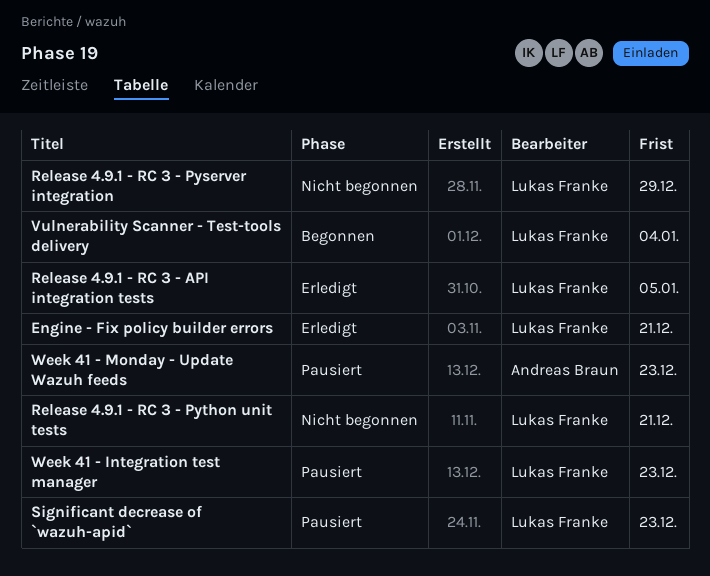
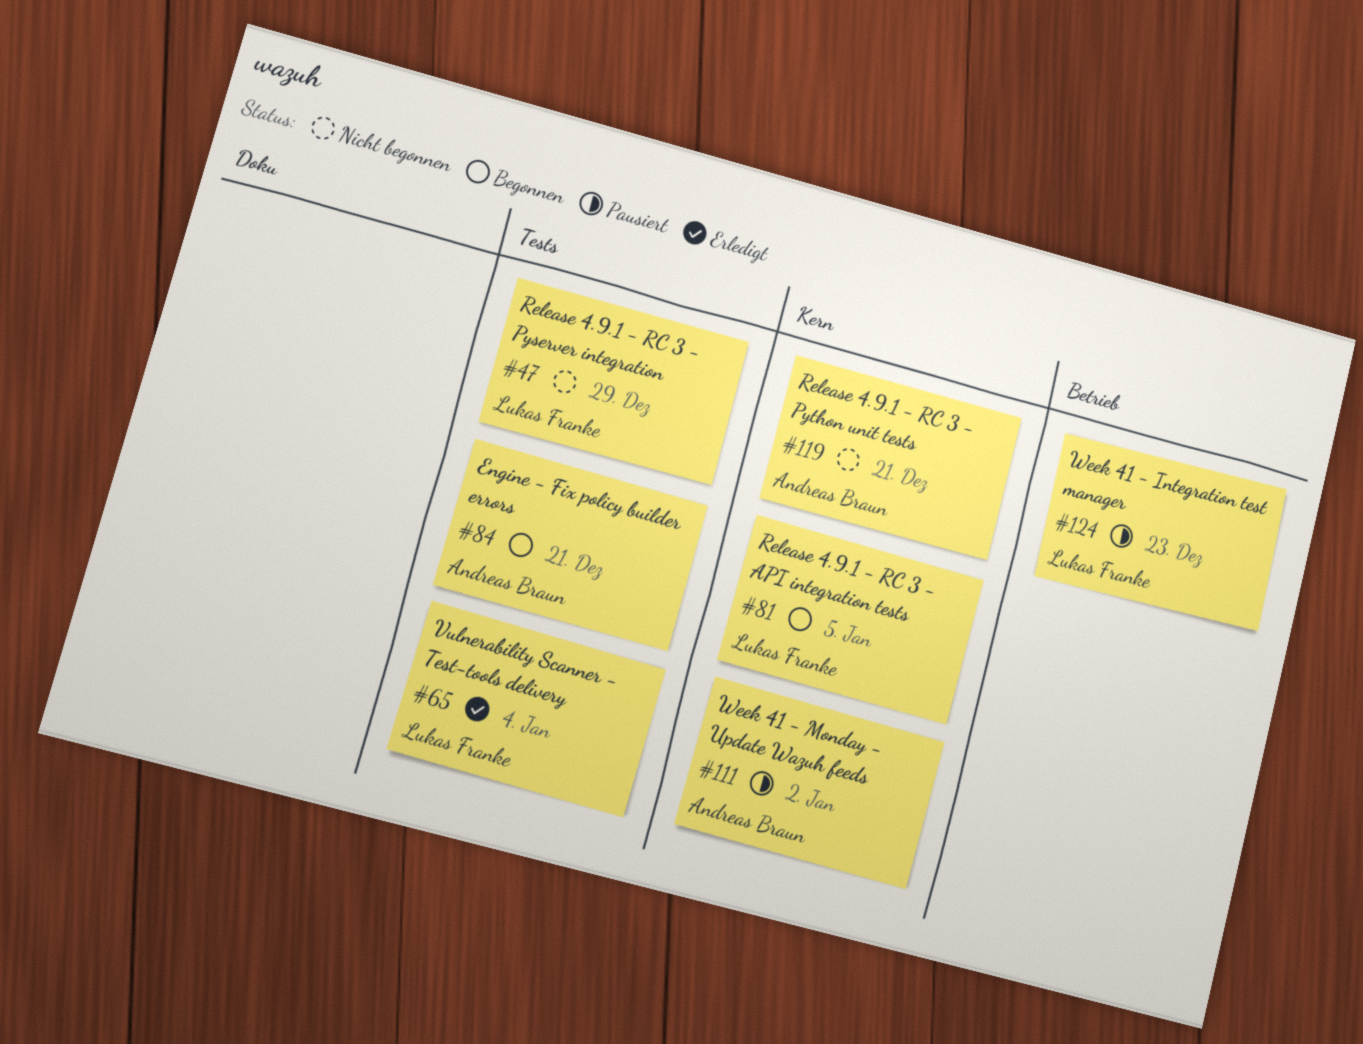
Engine - Fix policy builder errors, status: Erledigt -> Begonnen
Engine - Fix policy builder errors, owner: Lukas Franke -> Andreas Braun
Release 4.9.1 - RC 3 - API integration tests, status: Erledigt -> Begonnen
Release 4.9.1 - RC 3 - Python unit tests, owner: Lukas Franke -> Andreas Braun
Significant decrease of `wazuh-apid`: present -> none
Vulnerability Scanner - Test-tools delivery, status: Begonnen -> Erledigt
Week 41 - Monday - Update Wazuh feeds, due: Dec 23 -> Jan 2

